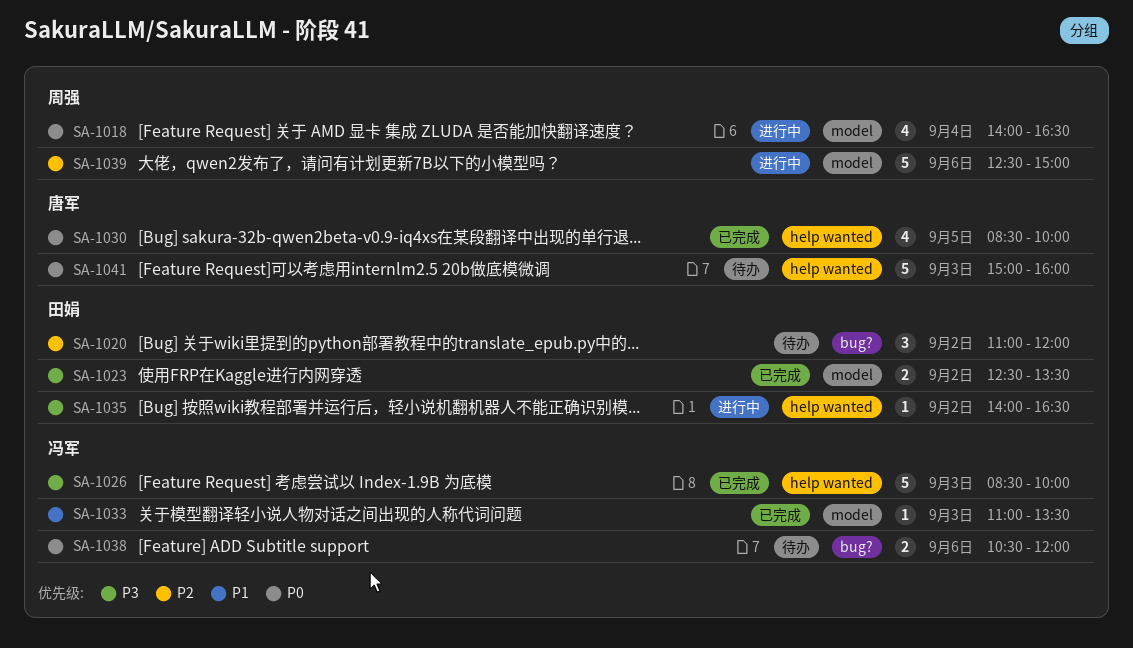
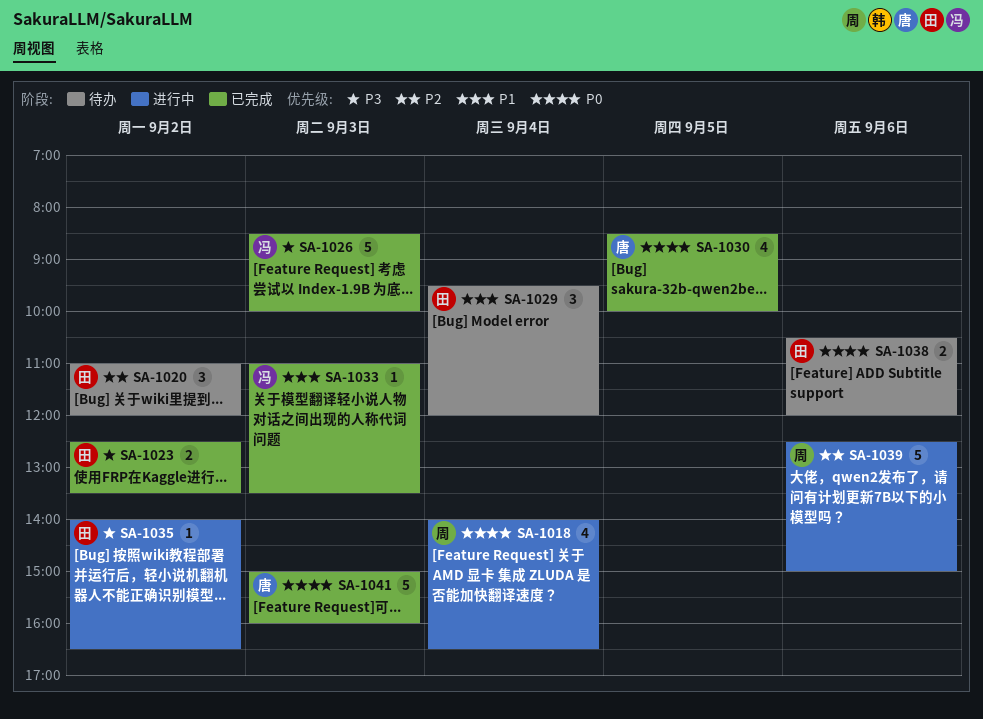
SA-1029: none -> present
SA-1038, owner: 冯军 -> 田娟
SA-1041, status: 待办 -> 已完成

